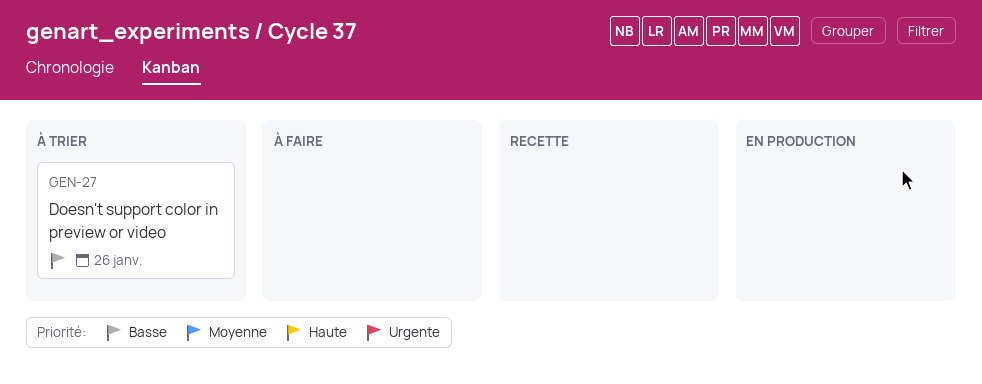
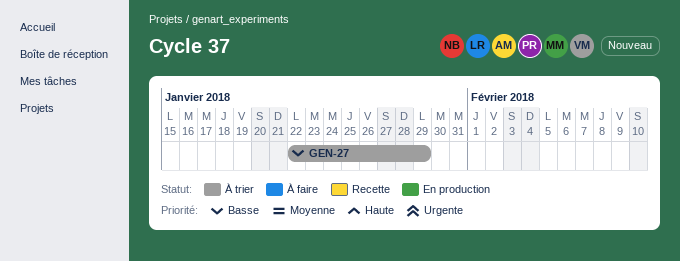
GEN-27, due: Jan 26 -> Jan 29

